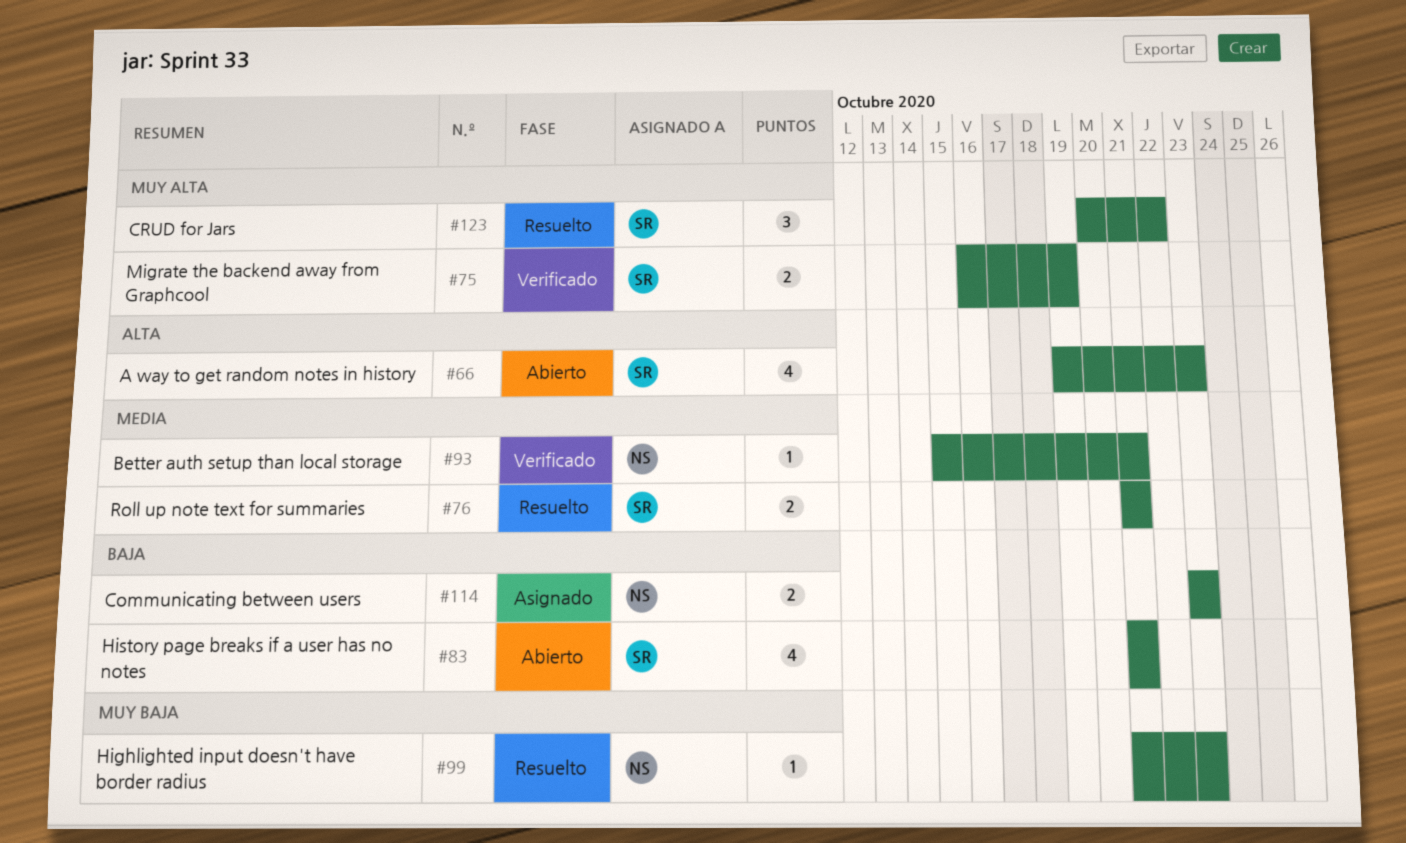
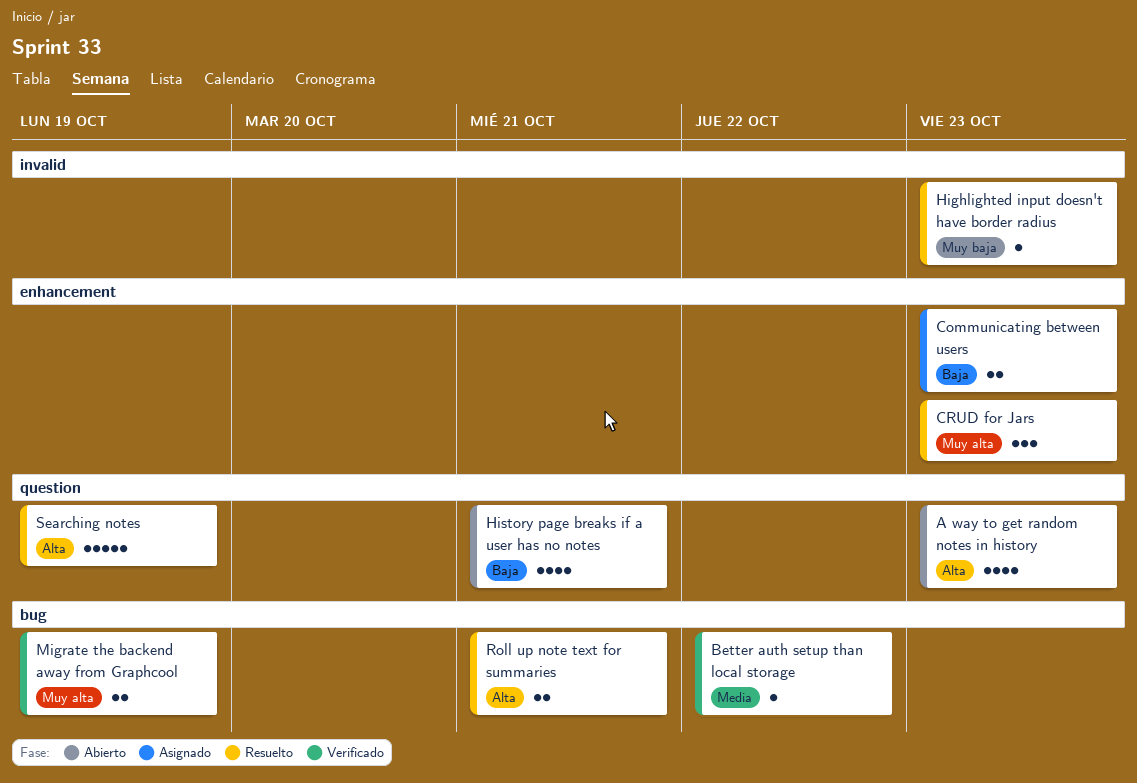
Better auth setup than local storage, due: Oct 21 -> Oct 22
CRUD for Jars, due: Oct 22 -> Oct 23
Roll up note text for summaries, priority: Media -> Alta
Searching notes: none -> present

